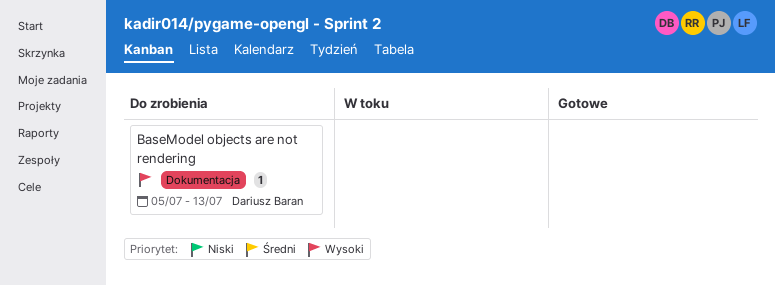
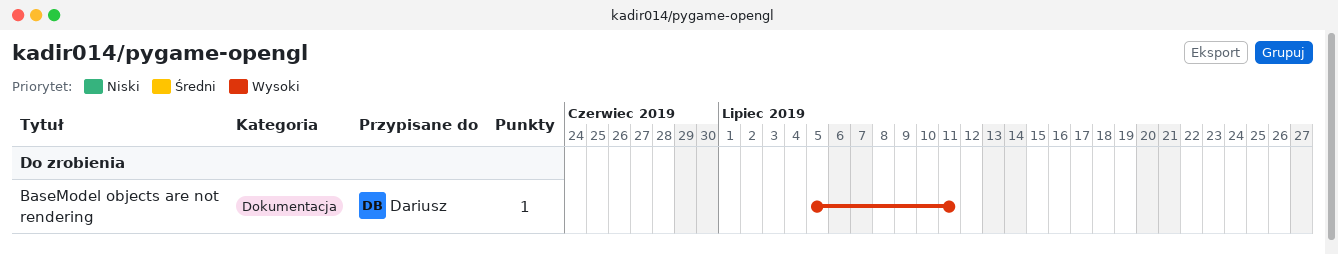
BaseModel objects are not rendering, due: Jul 13 -> Jul 11

